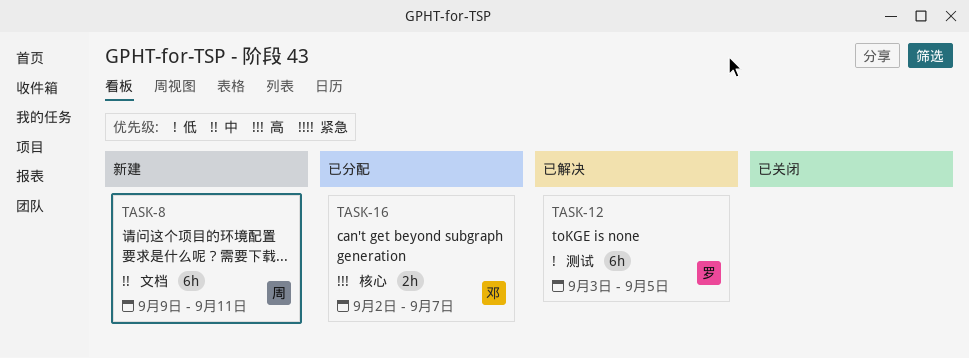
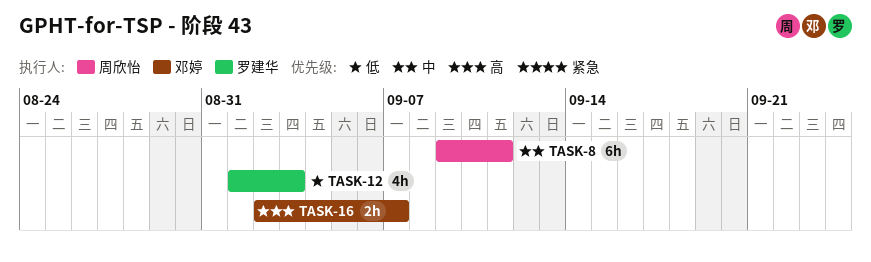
TASK-12, estimate: 6h -> 4h
TASK-12, start: Sep 3 -> Sep 1
TASK-12, due: Sep 5 -> Sep 3

